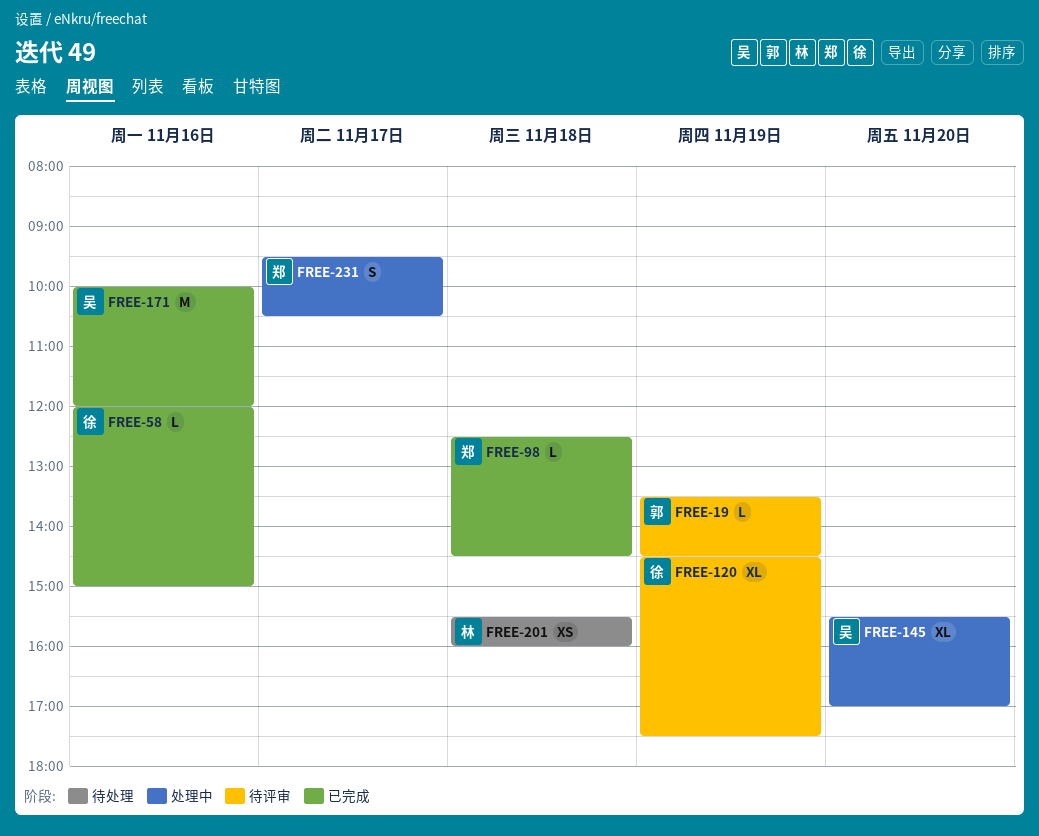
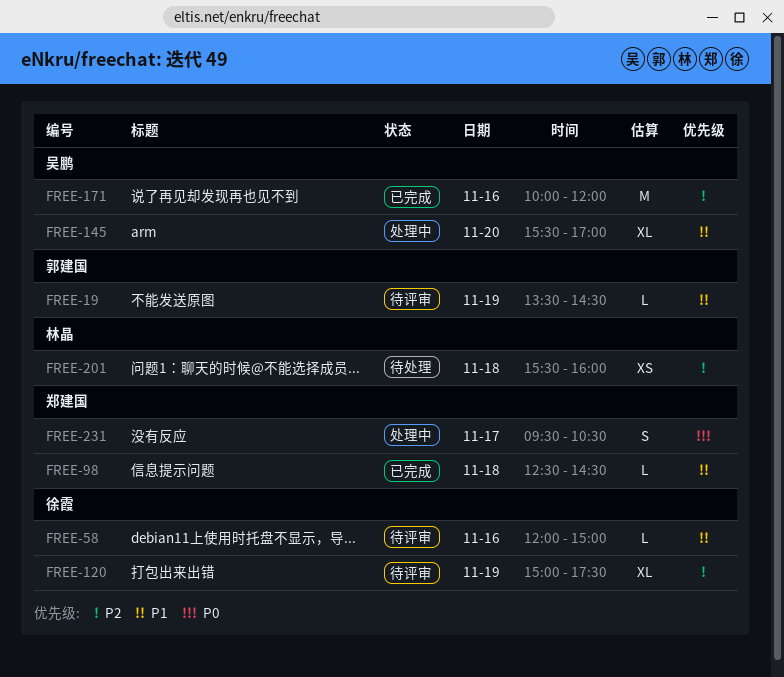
FREE-58, status: 已完成 -> 待评审
FREE-120, begins: 14:30 -> 15:00

